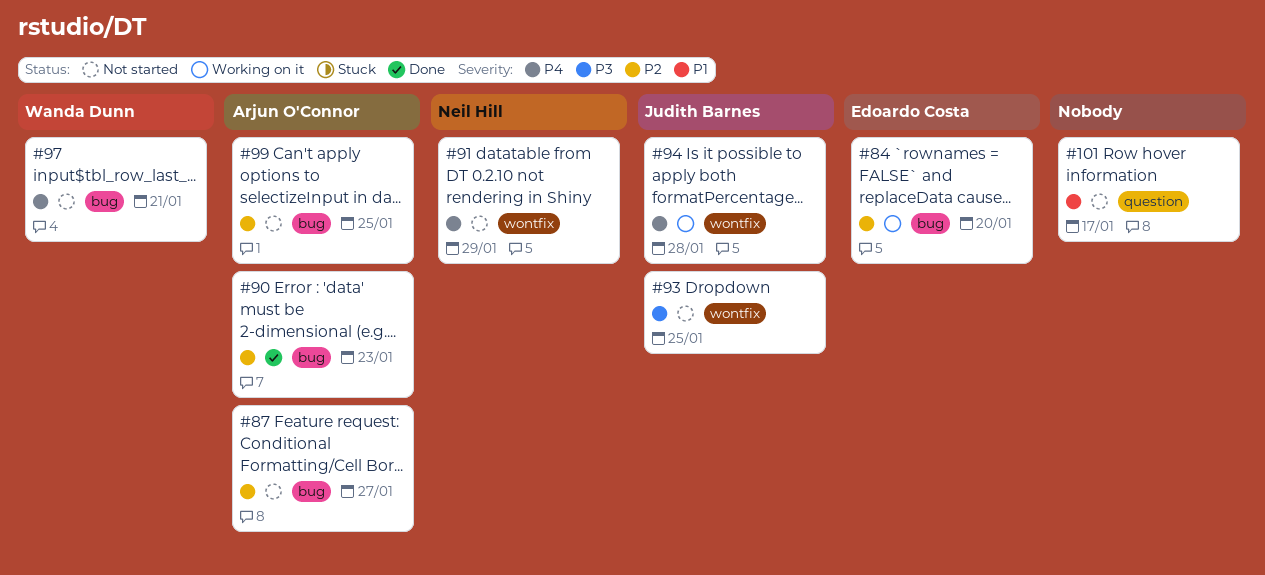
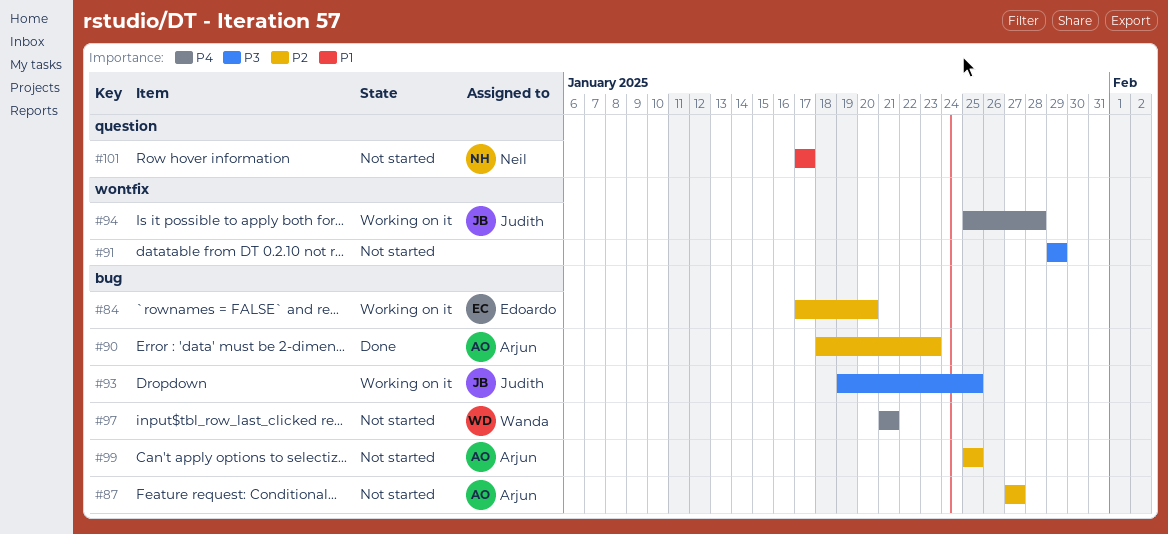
#91, owner: Neil Hill -> none
#91, priority: P4 -> P3
#93, status: Not started -> Working on it
#93, label: wontfix -> bug
#101, owner: none -> Neil Hill

